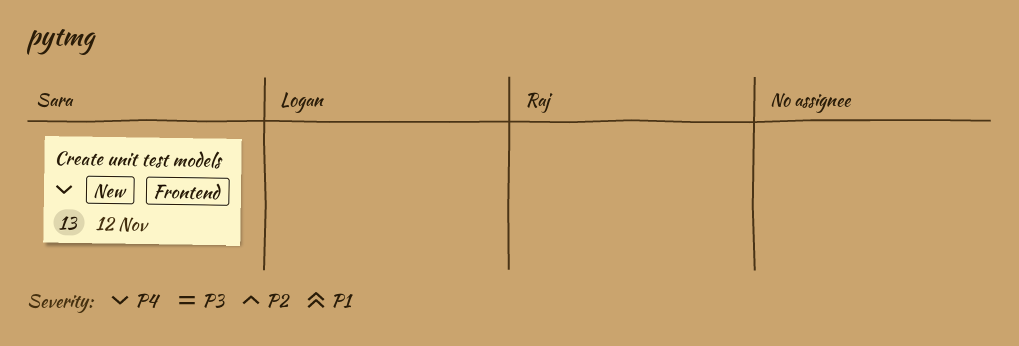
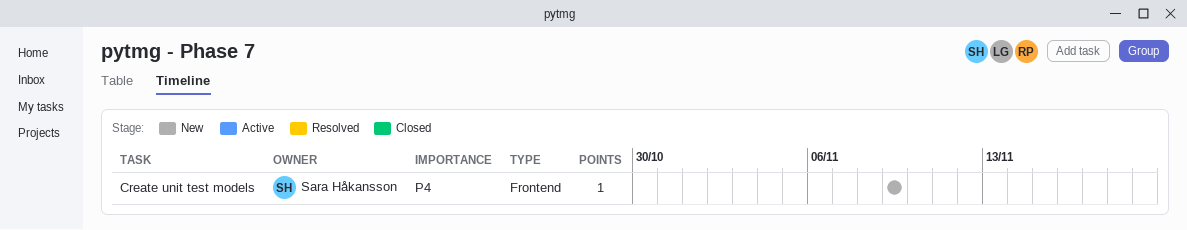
Create unit test models, estimate: 13 -> 1
Create unit test models, due: Nov 12 -> Nov 9

